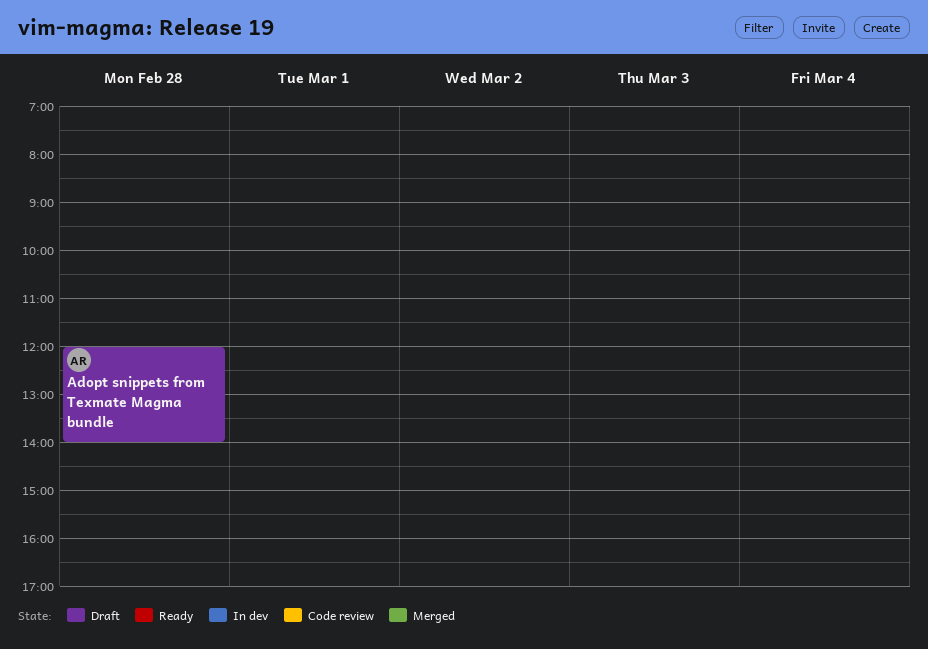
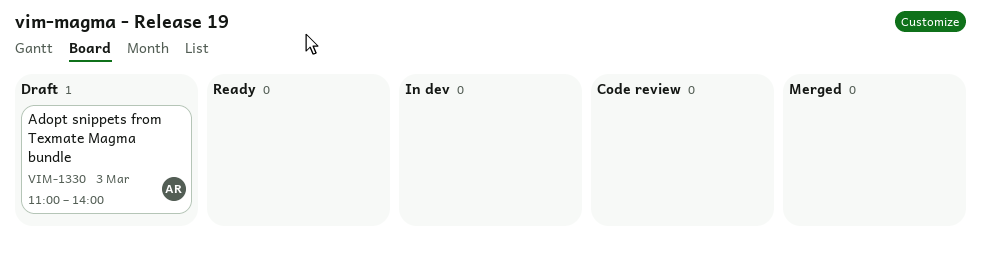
Adopt snippets from Texmate Magma bundle, day: Feb 28 -> Mar 3
Adopt snippets from Texmate Magma bundle, begins: 12:00 -> 11:00

